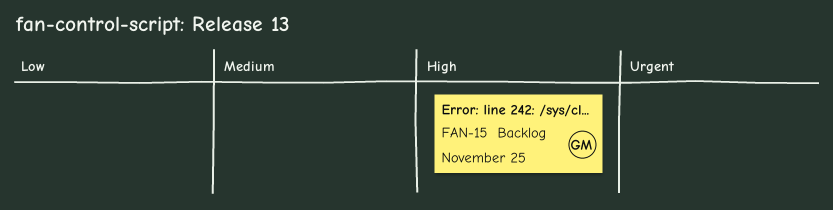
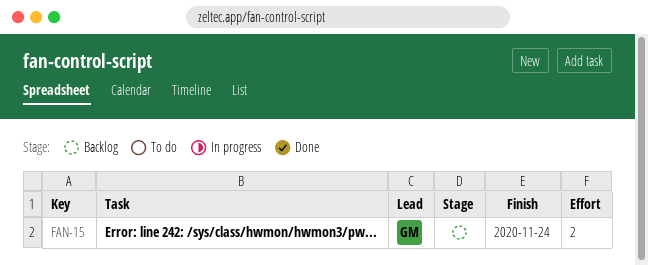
FAN-15, due: Nov 25 -> Nov 24

